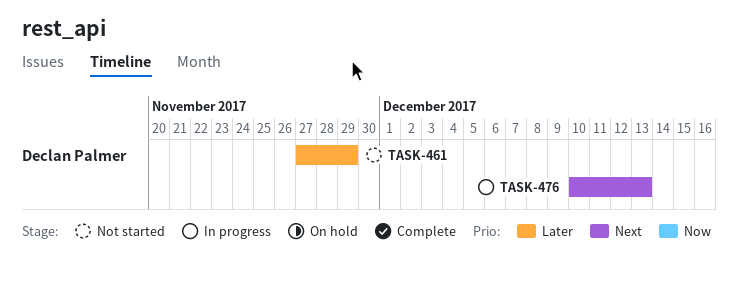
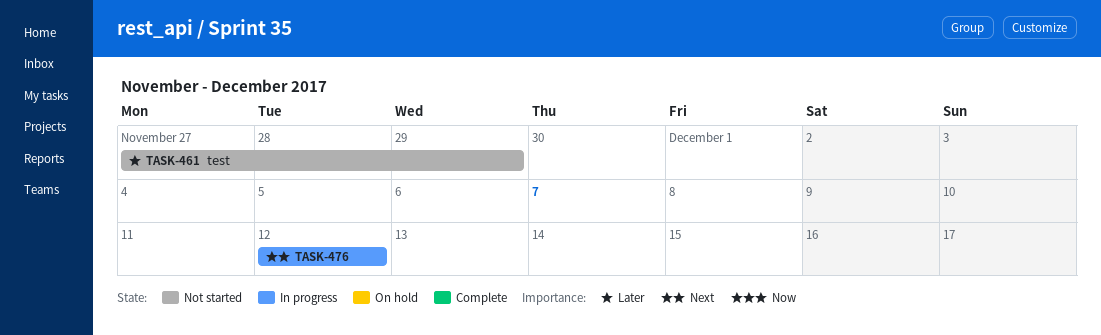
TASK-476, start: Dec 10 -> Dec 12
TASK-476, due: Dec 13 -> Dec 12

